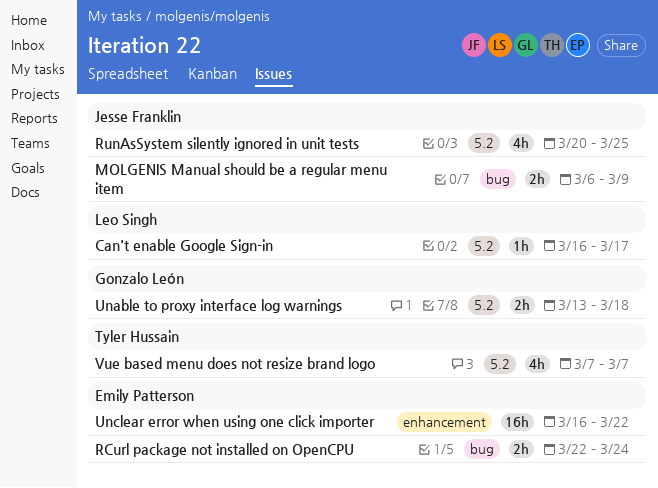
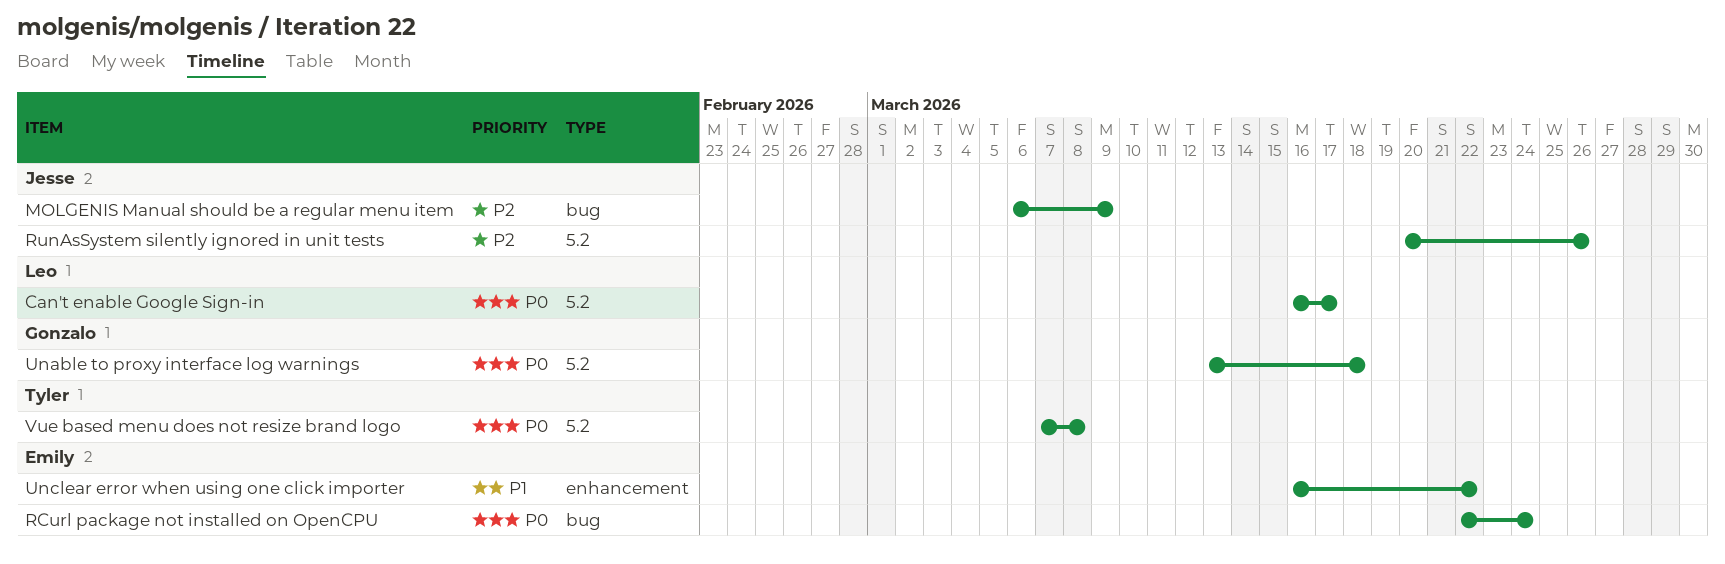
RunAsSystem silently ignored in unit tests, due: Mar 25 -> Mar 26
Vue based menu does not resize brand logo, due: Mar 7 -> Mar 8

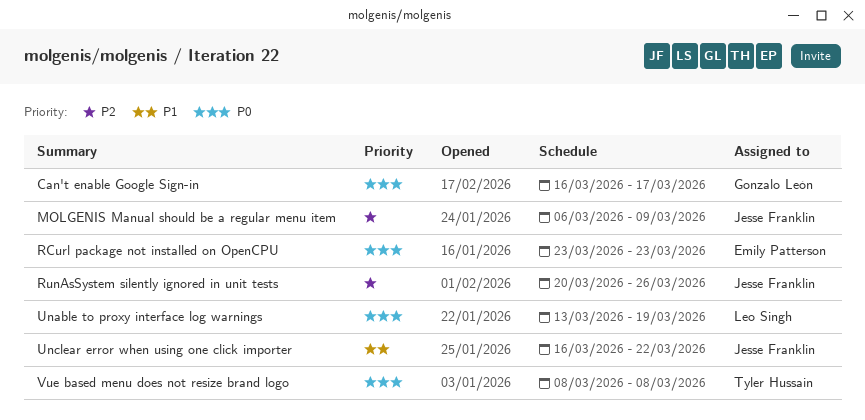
Can't enable Google Sign-in, owner: Leo Singh -> Gonzalo León
RCurl package not installed on OpenCPU, start: Mar 22 -> Mar 23
RCurl package not installed on OpenCPU, due: Mar 24 -> Mar 23
Unable to proxy interface log warnings, owner: Gonzalo León -> Leo Singh
Unable to proxy interface log warnings, due: Mar 18 -> Mar 19
Unclear error when using one click importer, owner: Emily Patterson -> Jesse Franklin
Vue based menu does not resize brand logo, start: Mar 7 -> Mar 8

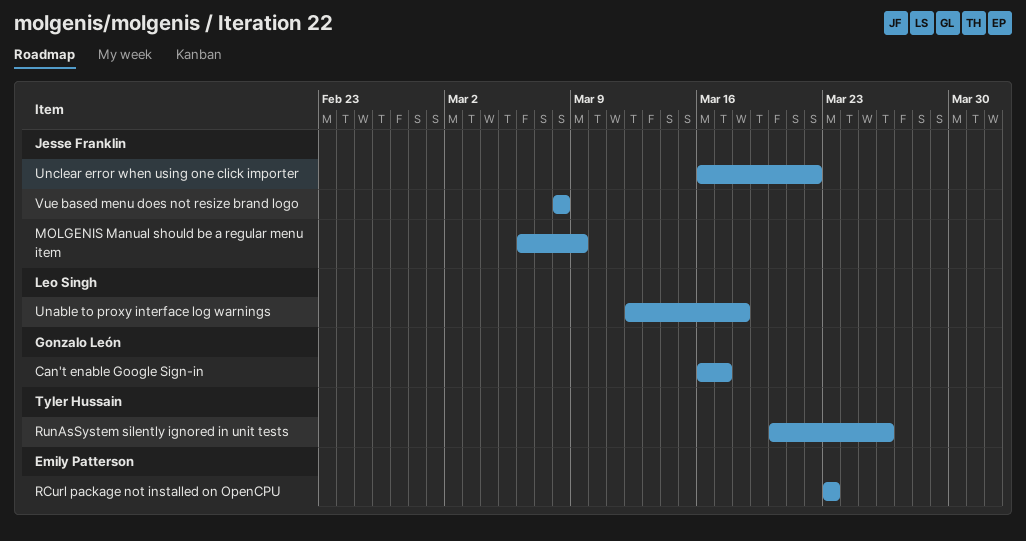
RunAsSystem silently ignored in unit tests, owner: Jesse Franklin -> Tyler Hussain
Unable to proxy interface log warnings, start: Mar 13 -> Mar 12
Unable to proxy interface log warnings, due: Mar 19 -> Mar 18
Vue based menu does not resize brand logo, owner: Tyler Hussain -> Jesse Franklin

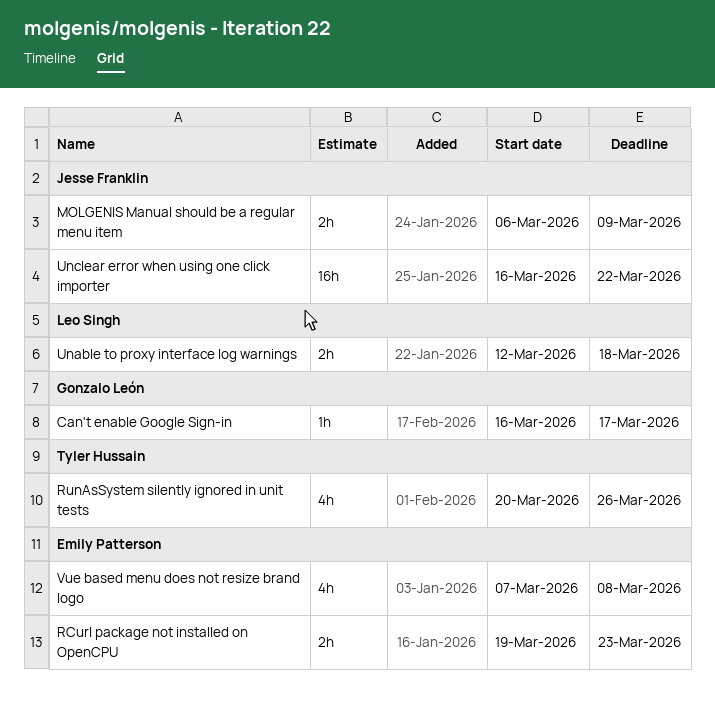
RCurl package not installed on OpenCPU, start: Mar 23 -> Mar 19
Vue based menu does not resize brand logo, owner: Jesse Franklin -> Emily Patterson
Vue based menu does not resize brand logo, start: Mar 8 -> Mar 7

